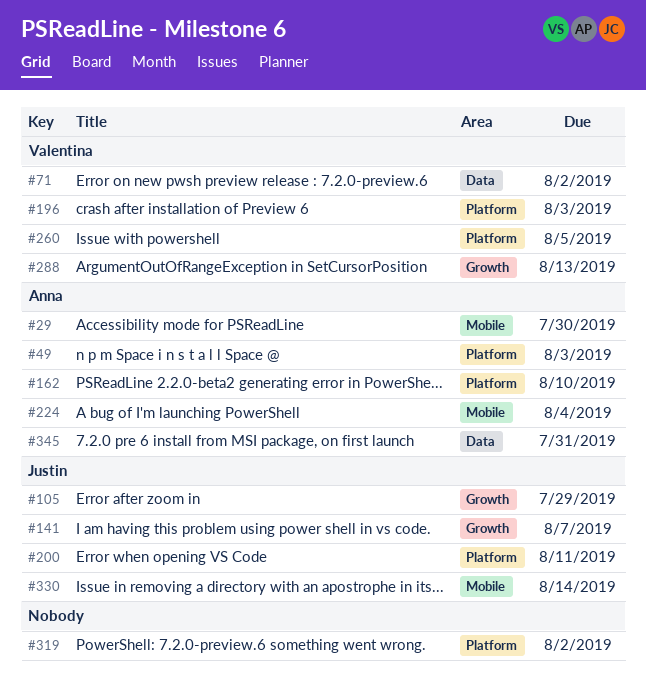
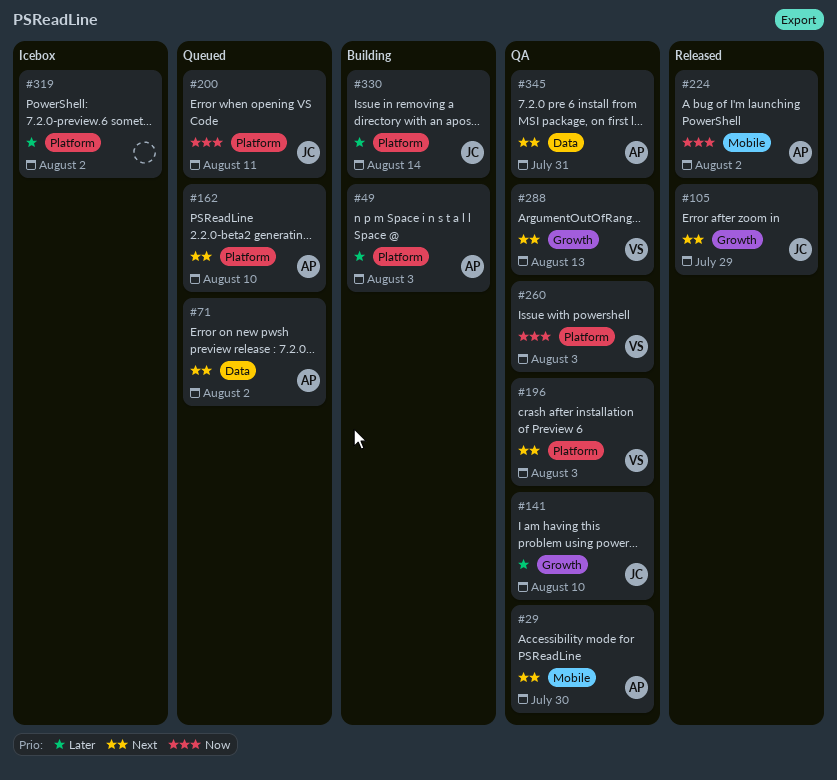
#71, owner: Valentina -> Anna
#141, due: Aug 7 -> Aug 10
#224, due: Aug 4 -> Aug 2
#260, due: Aug 5 -> Aug 3
#330, label: Mobile -> Platform

